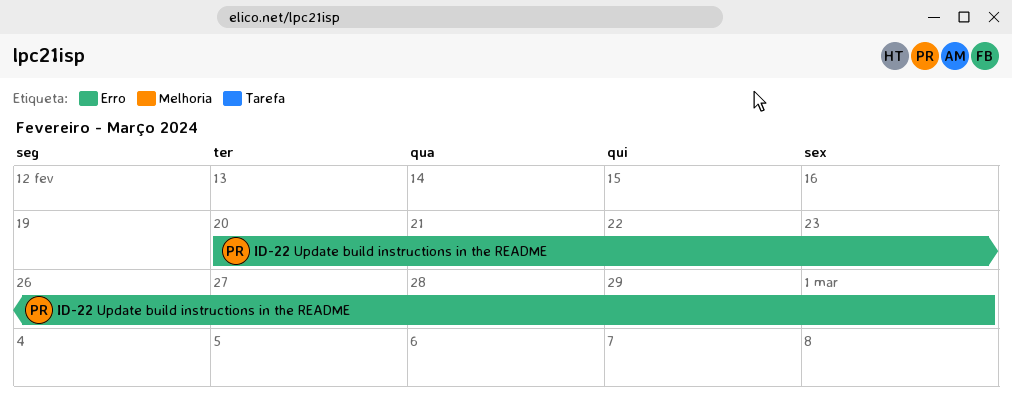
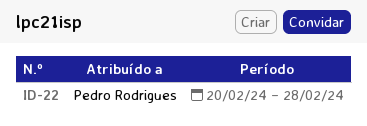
ID-22, due: Mar 1 -> Feb 28

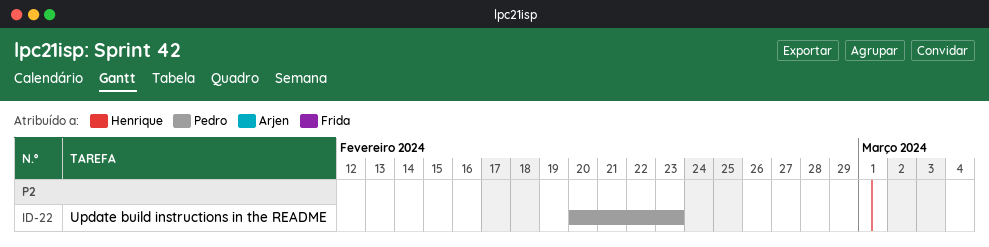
ID-22, due: Feb 28 -> Feb 23

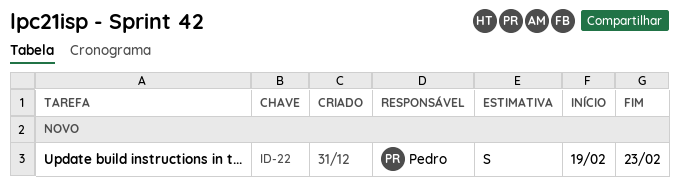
ID-22, start: Feb 20 -> Feb 19

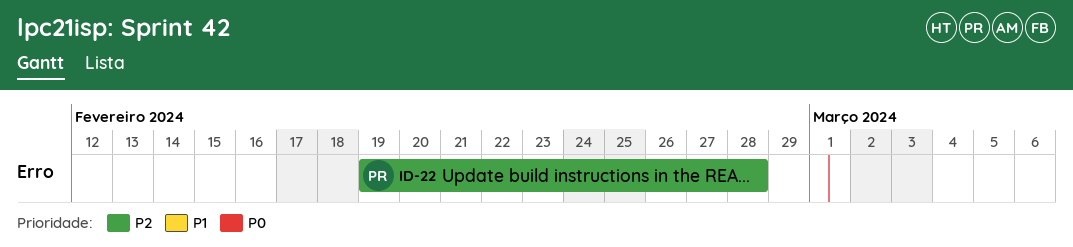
ID-22, due: Feb 23 -> Feb 28

